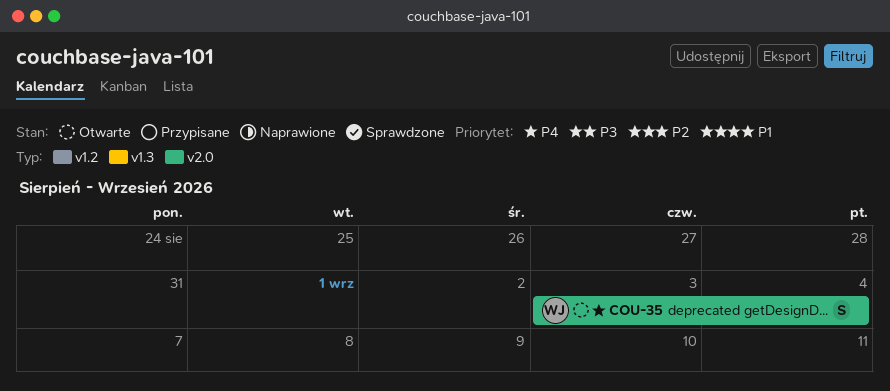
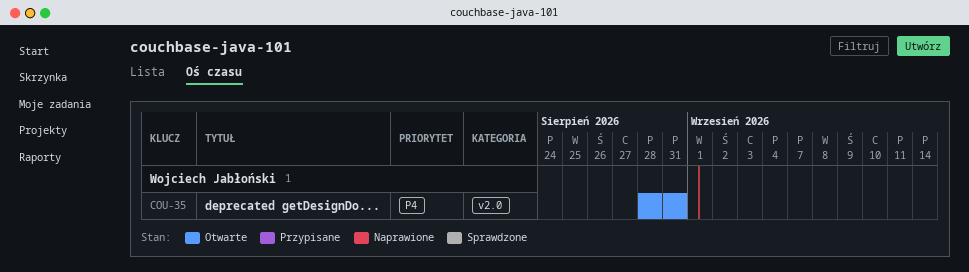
COU-35, start: Sep 3 -> Aug 28
COU-35, due: Sep 4 -> Aug 31

